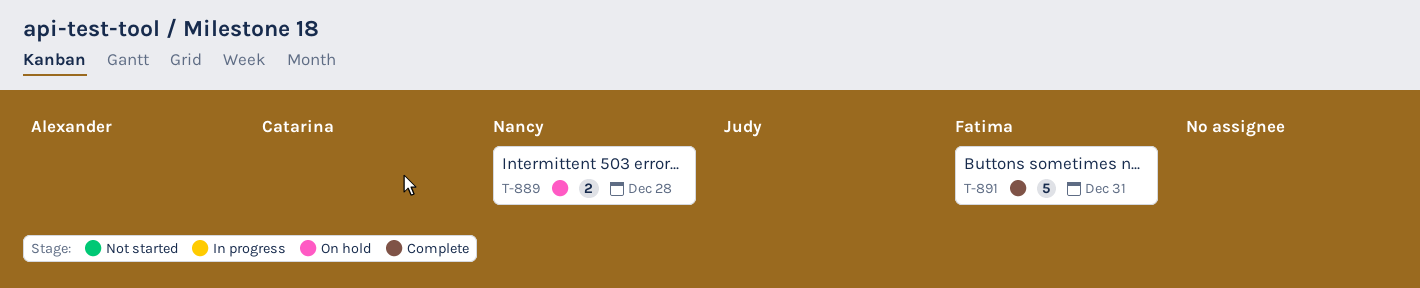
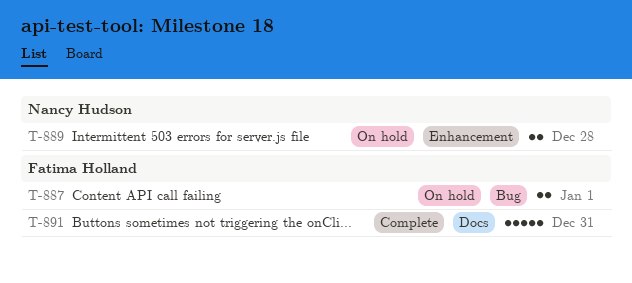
T-887: none -> present

